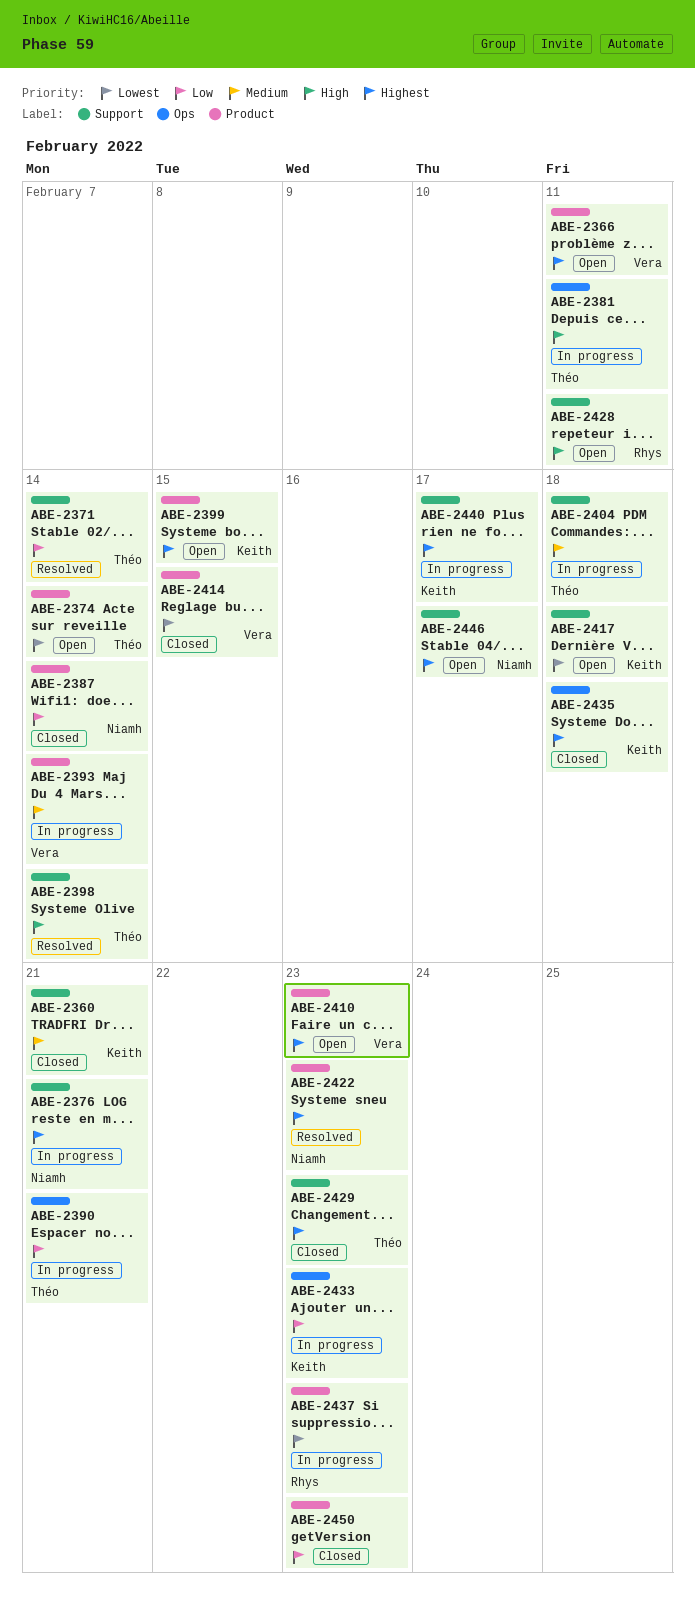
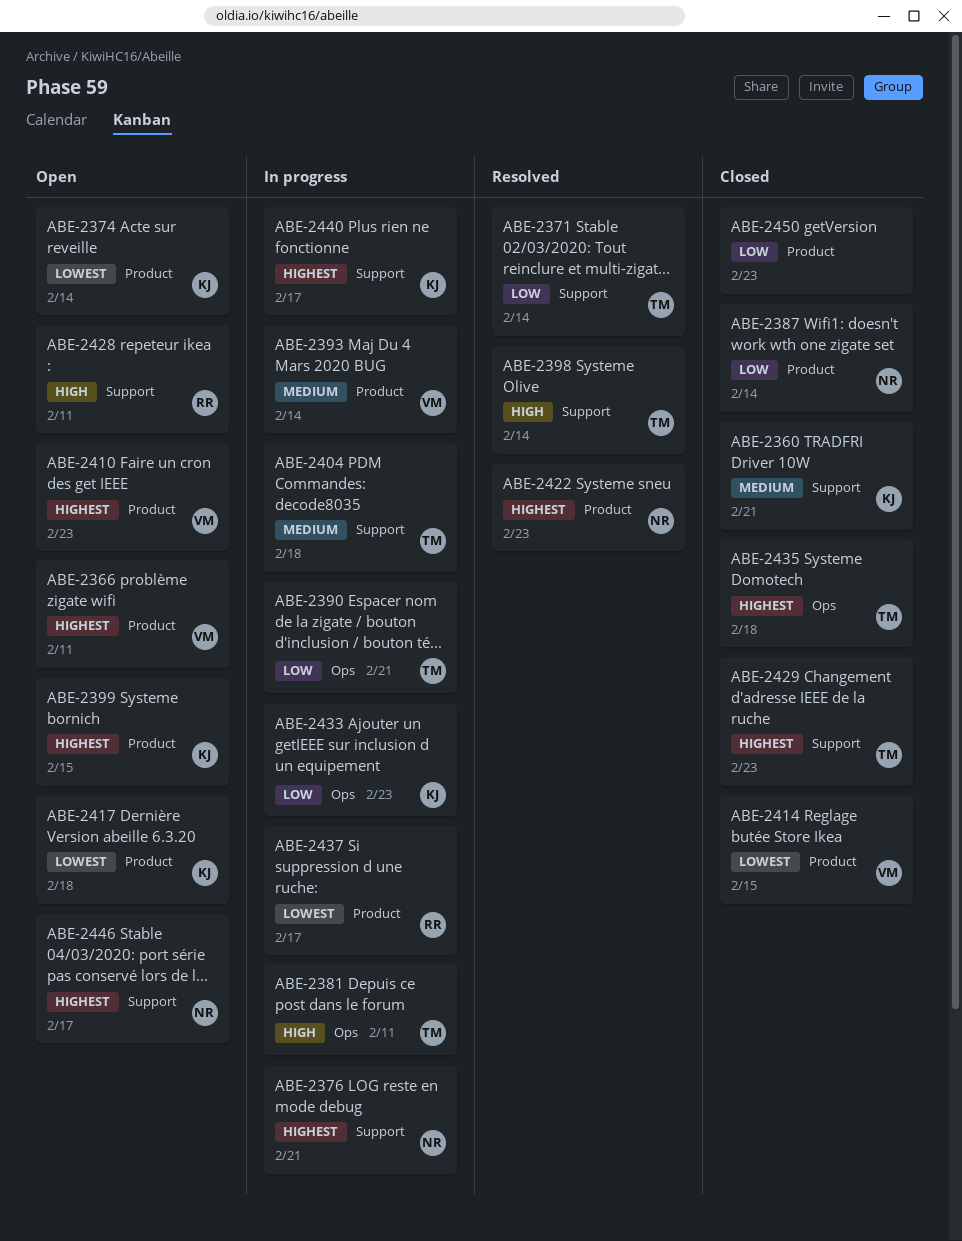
ABE-2374, owner: Théo -> Keith
ABE-2417, label: Support -> Product
ABE-2435, owner: Keith -> Théo
ABE-2437, due: Feb 23 -> Feb 17

